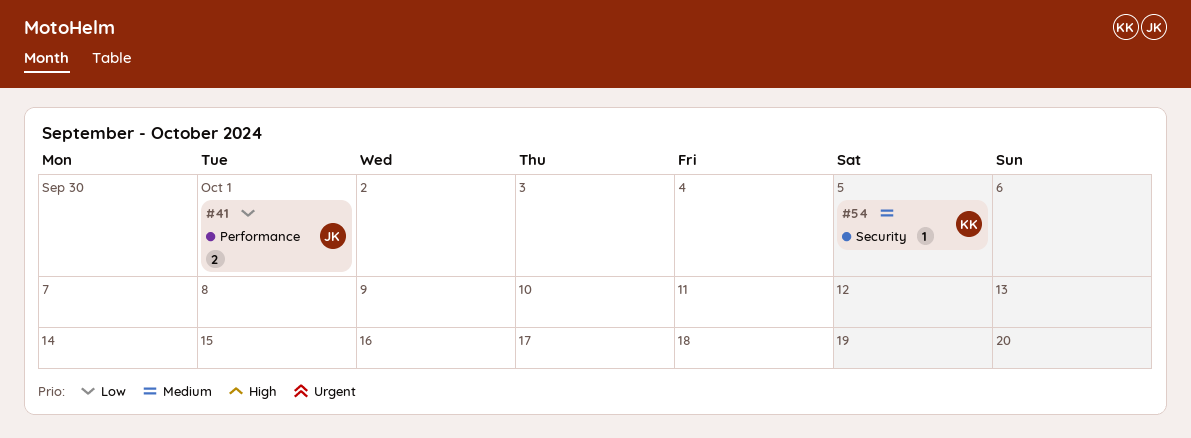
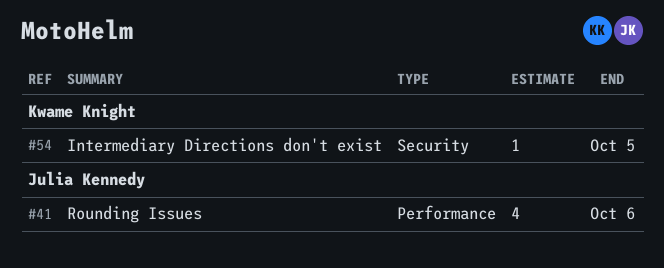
#41, estimate: 2 -> 4
#41, due: Oct 1 -> Oct 6

